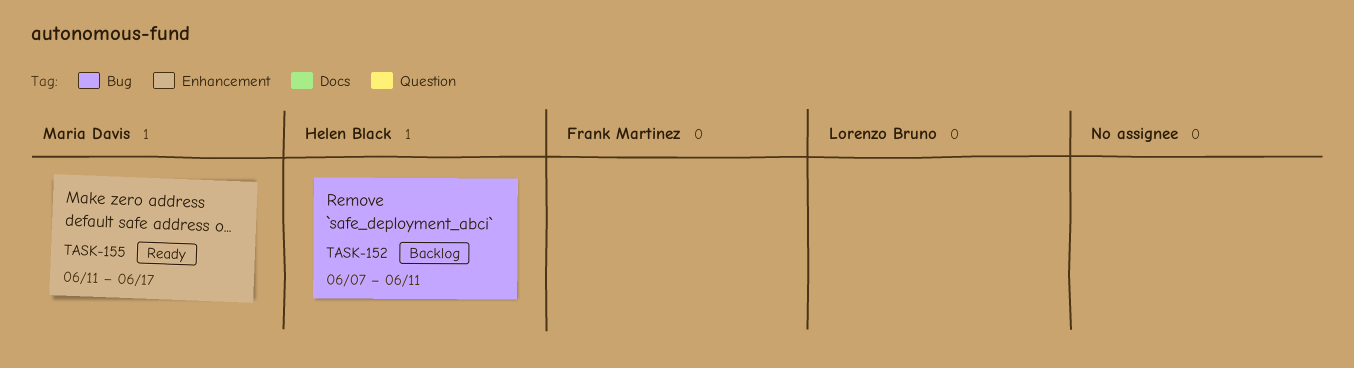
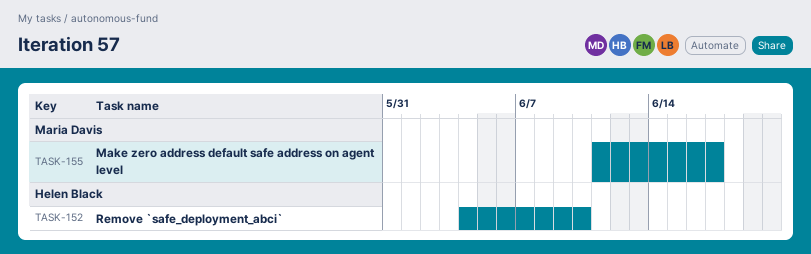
TASK-152, start: Jun 7 -> Jun 4
TASK-152, due: Jun 11 -> Jun 10

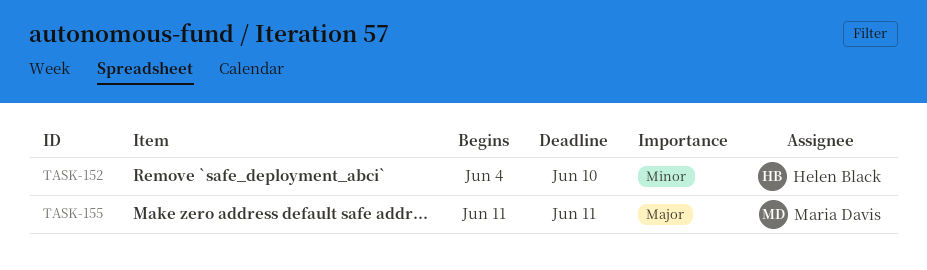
TASK-155, due: Jun 17 -> Jun 11

